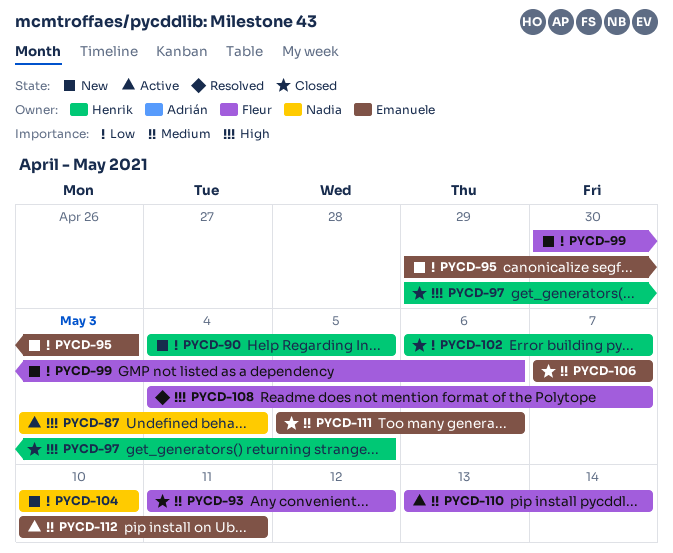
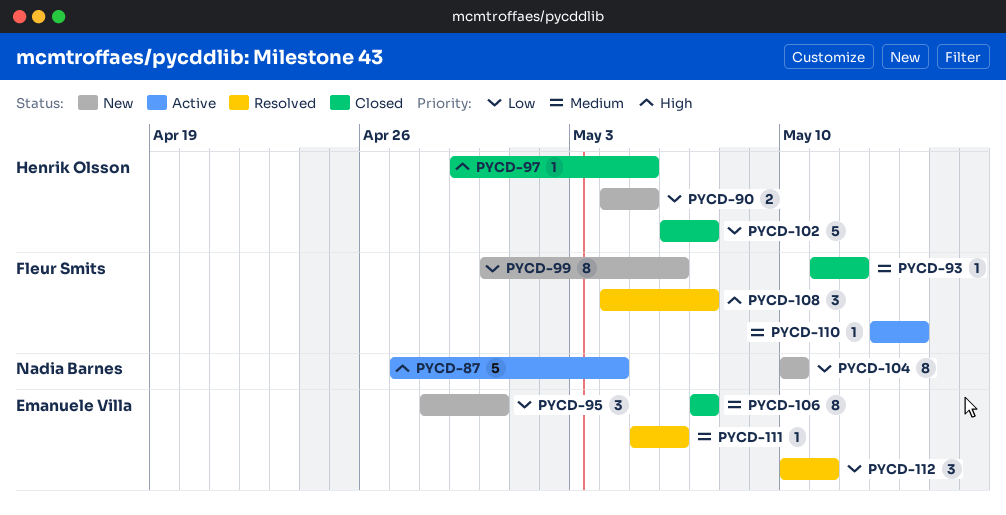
PYCD-87, start: May 3 -> Apr 27
PYCD-95, start: Apr 29 -> Apr 28
PYCD-95, due: May 3 -> Apr 30
PYCD-111, status: Closed -> Resolved
PYCD-112, status: Active -> Resolved
PYCD-112, priority: Medium -> Low

